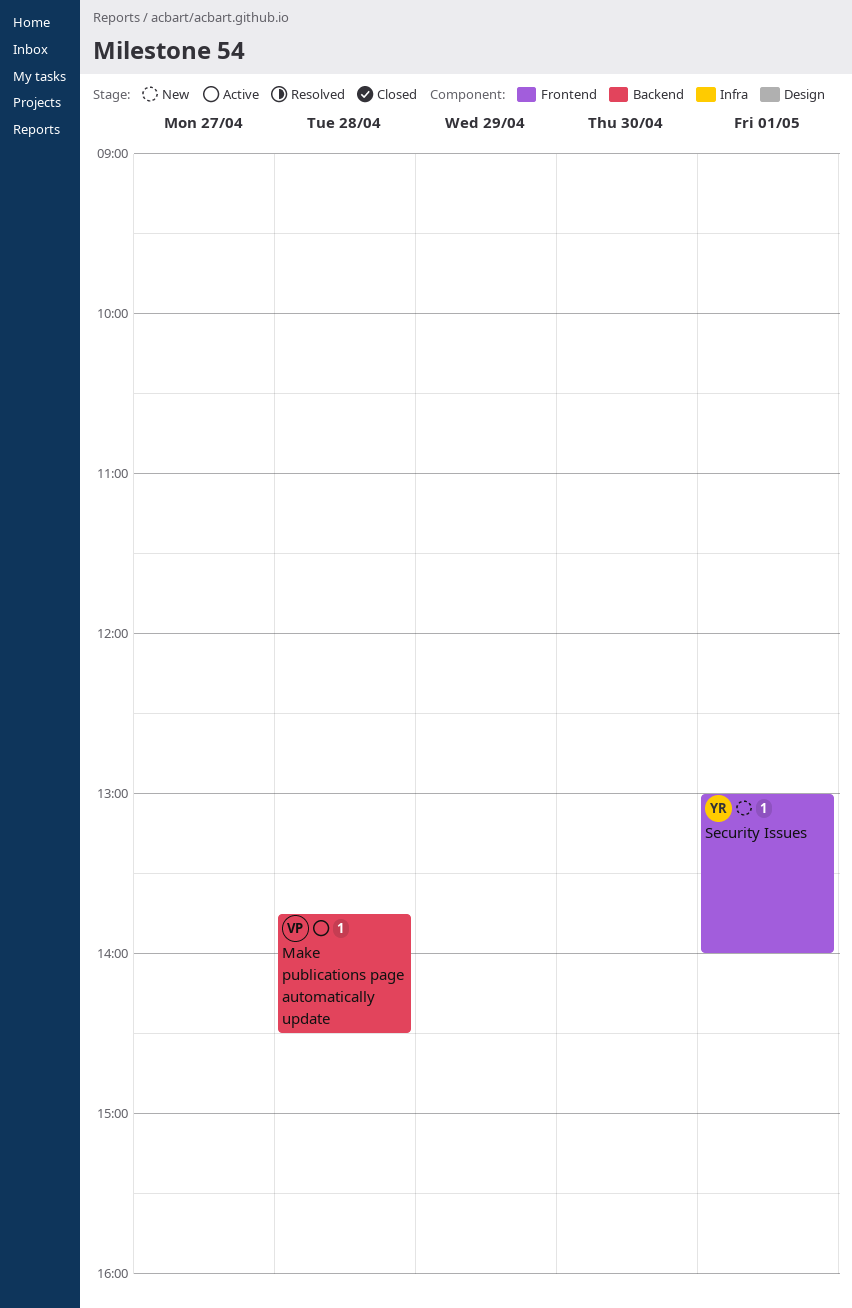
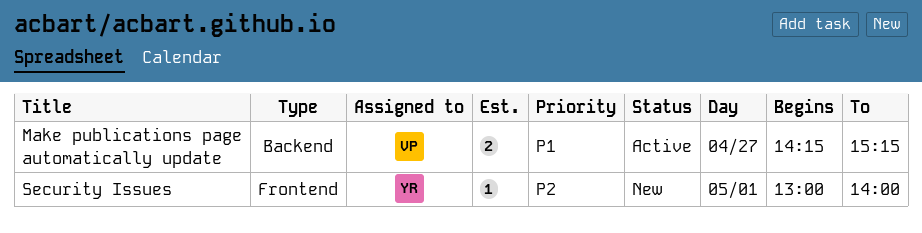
Make publications page automatically update, estimate: 1 -> 2
Make publications page automatically update, day: Apr 28 -> Apr 27
Make publications page automatically update, begins: 13:45 -> 14:15
Make publications page automatically update, ends: 14:30 -> 15:15

